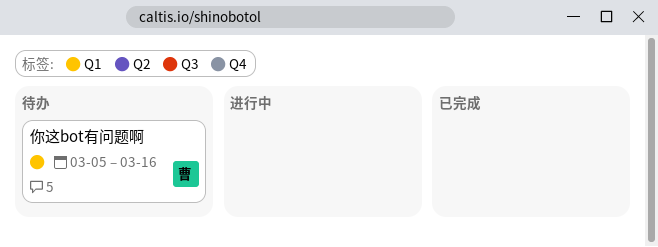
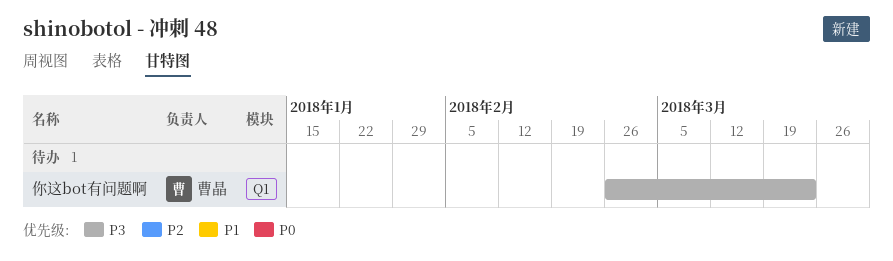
你这bot有问题啊, start: Mar 5 -> Feb 26
你这bot有问题啊, due: Mar 16 -> Mar 23

